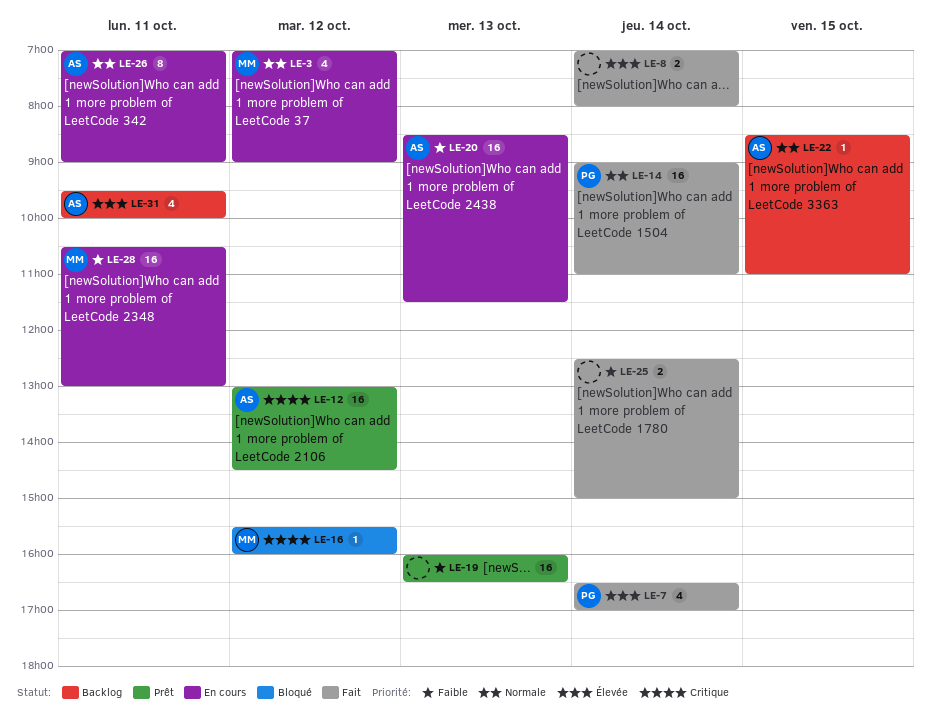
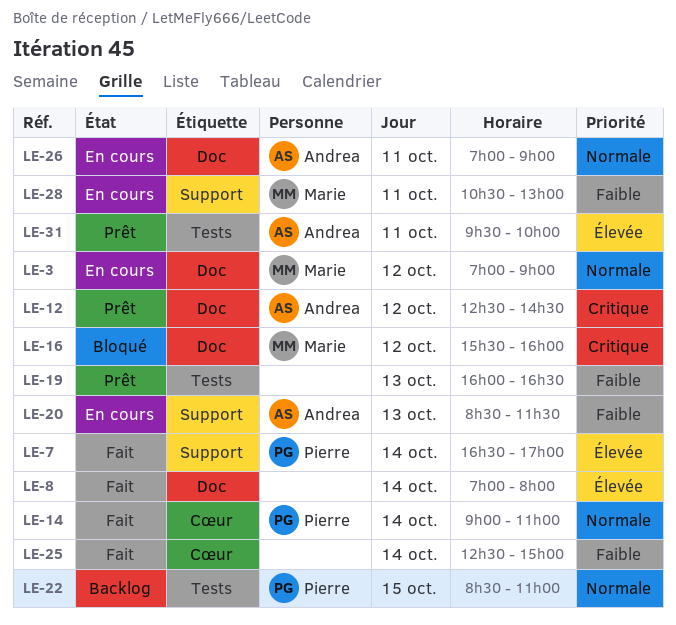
LE-12, begins: 13:00 -> 12:30
LE-22, owner: Andrea -> Pierre
LE-31, status: Backlog -> Prêt

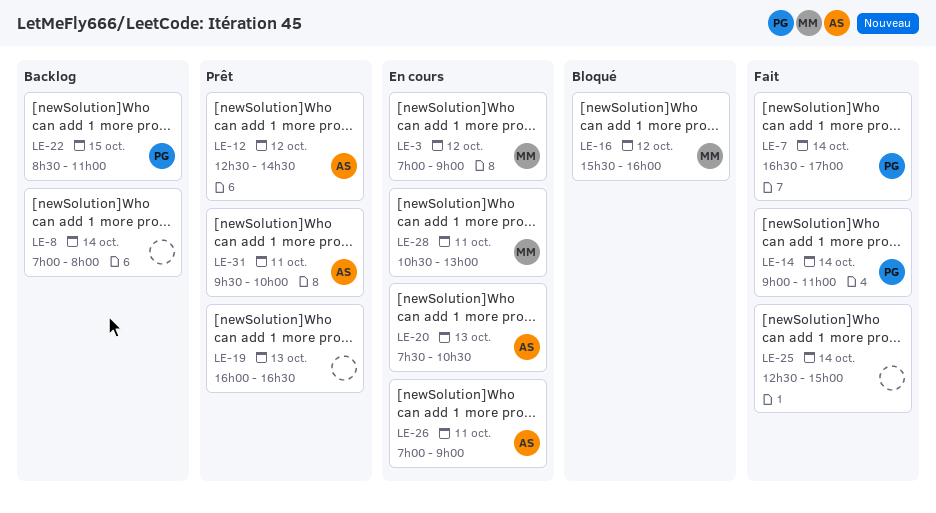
LE-8, status: Fait -> Backlog
LE-20, begins: 08:30 -> 07:30
LE-20, ends: 11:30 -> 10:30

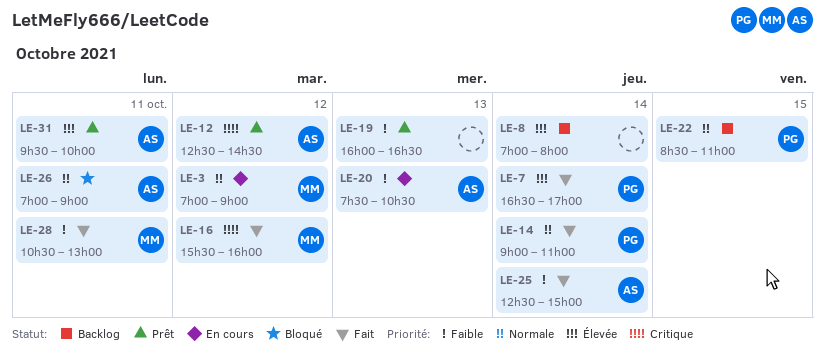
LE-16, status: Bloqué -> Fait
LE-25, owner: none -> AS
LE-26, status: En cours -> Bloqué
LE-28, status: En cours -> Fait

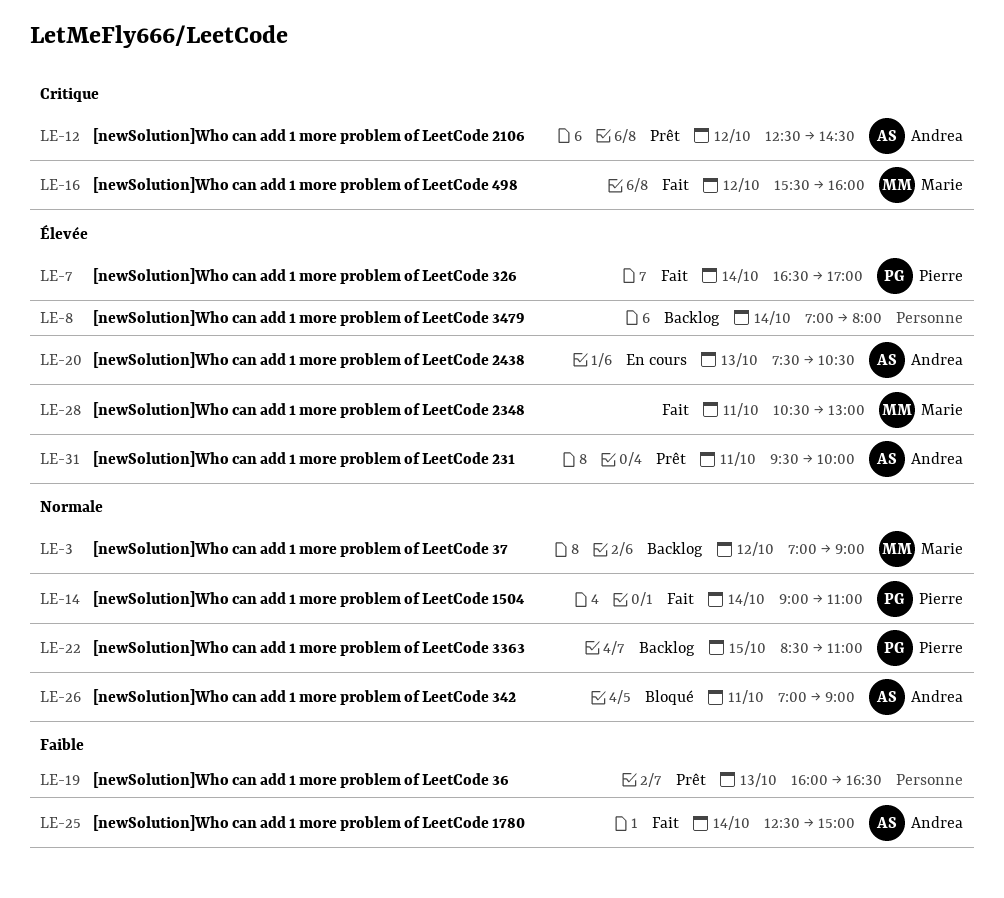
LE-3, status: En cours -> Backlog
LE-20, priority: Faible -> Élevée
LE-28, priority: Faible -> Élevée

